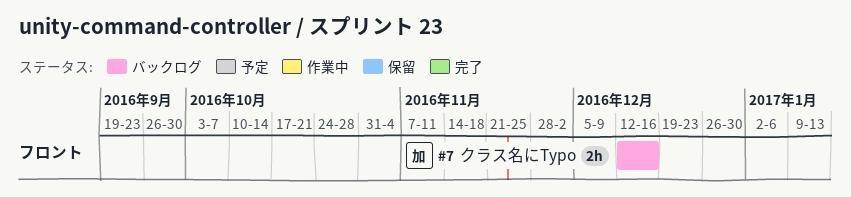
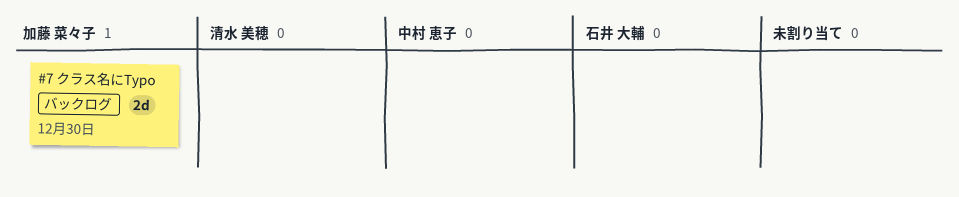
#7, estimate: 2h -> 2d
#7, due: Dec 16 -> Dec 30

